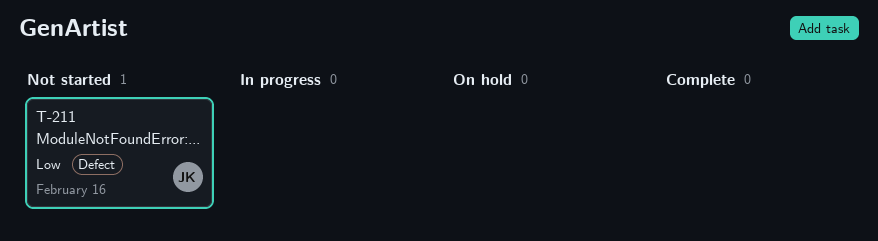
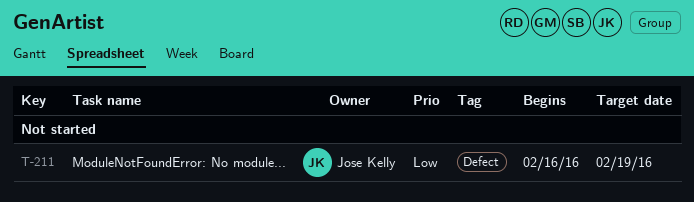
T-211, due: Feb 16 -> Feb 19

